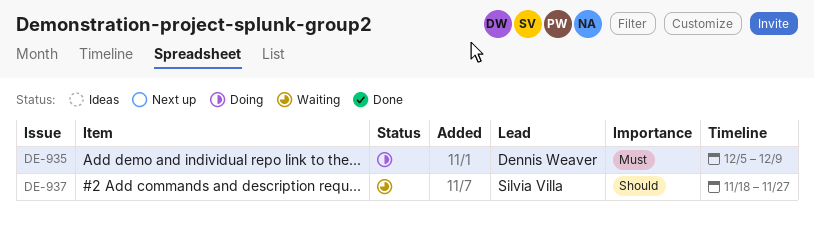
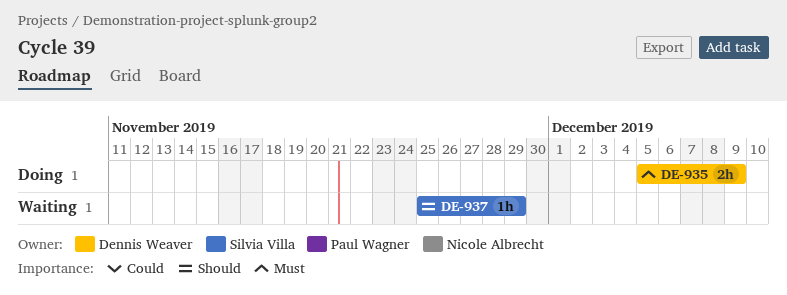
DE-937, start: Nov 18 -> Nov 25
DE-937, due: Nov 27 -> Nov 29

